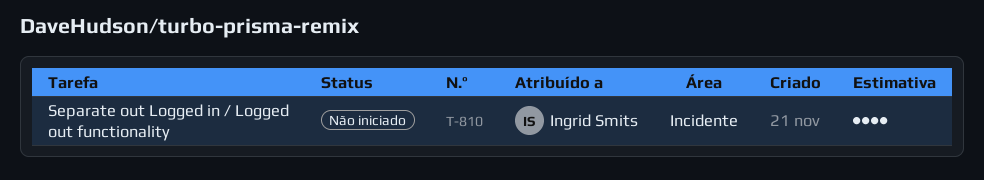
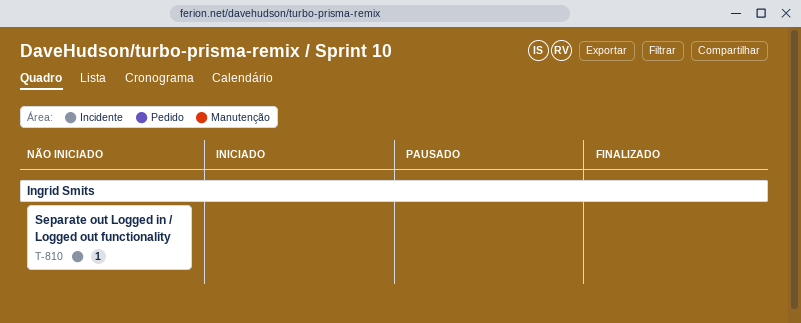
T-810, estimate: 4 -> 1

